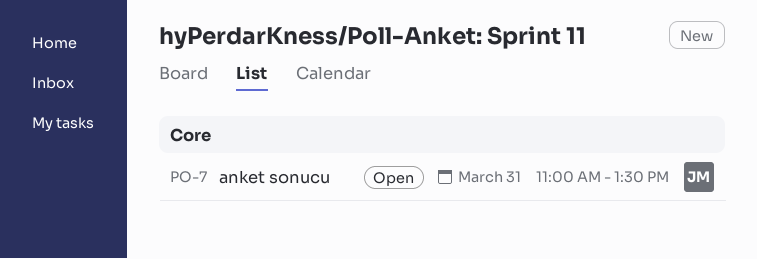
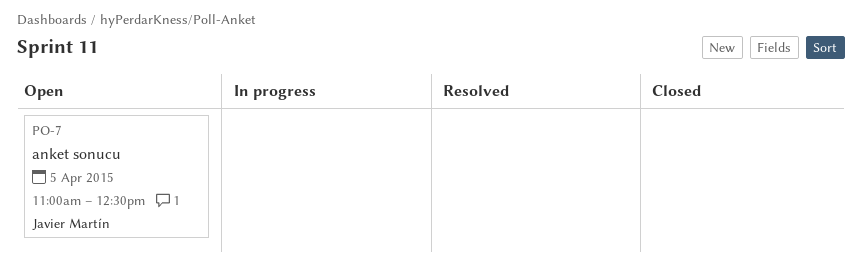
PO-7, day: Mar 31 -> Apr 5
PO-7, ends: 13:30 -> 12:30

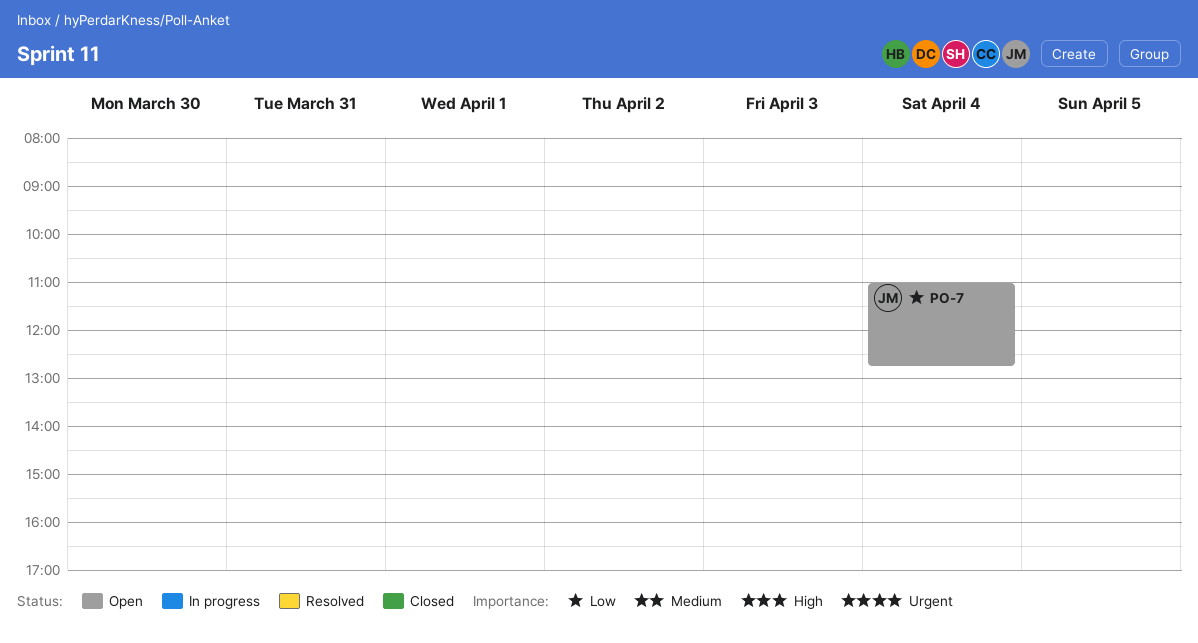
PO-7, day: Apr 5 -> Apr 4
PO-7, ends: 12:30 -> 12:45

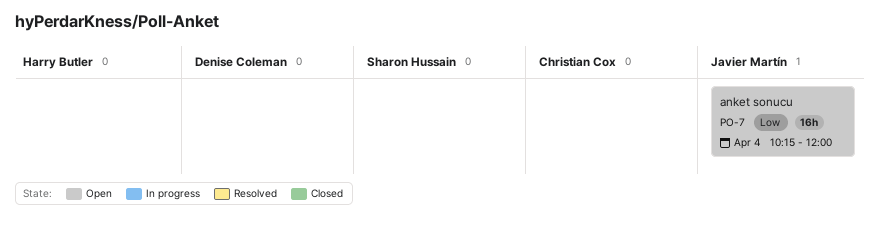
PO-7, begins: 11:00 -> 10:15
PO-7, ends: 12:45 -> 12:00

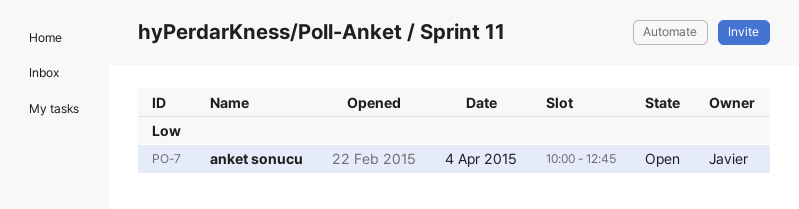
PO-7, begins: 10:15 -> 10:00
PO-7, ends: 12:00 -> 12:45

